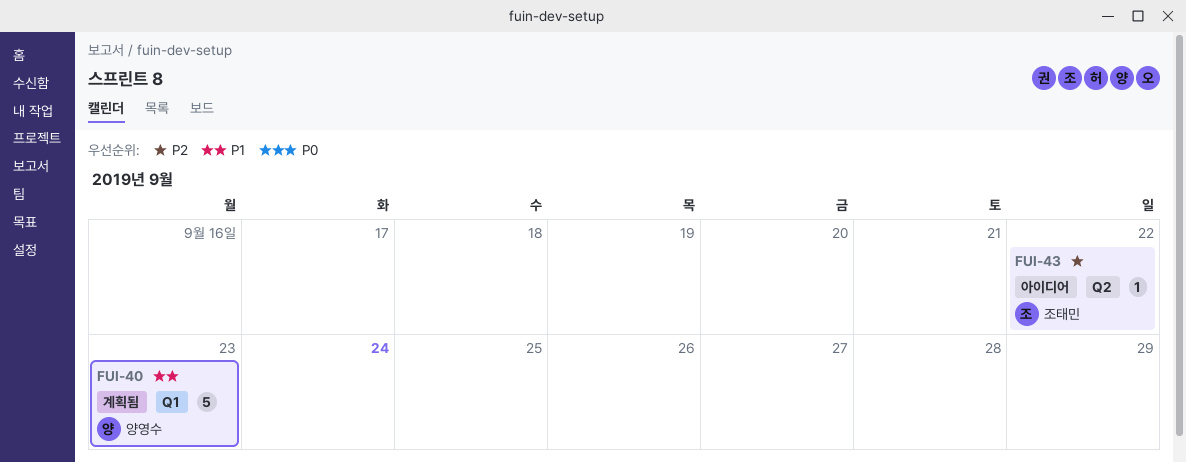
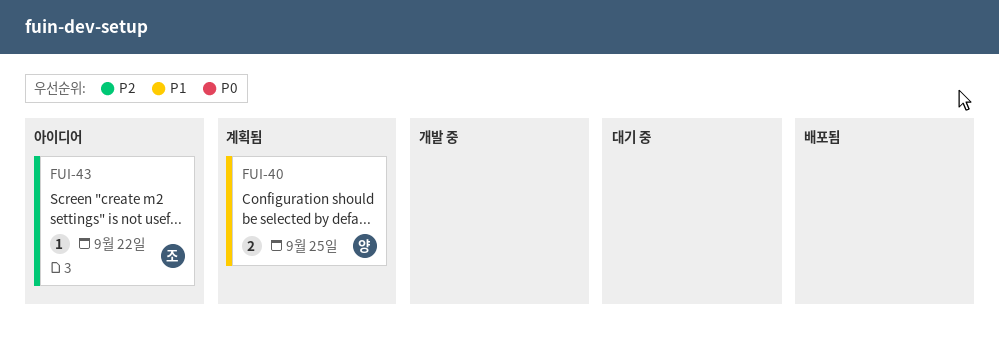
FUI-40, estimate: 5 -> 2
FUI-40, due: Sep 23 -> Sep 25

